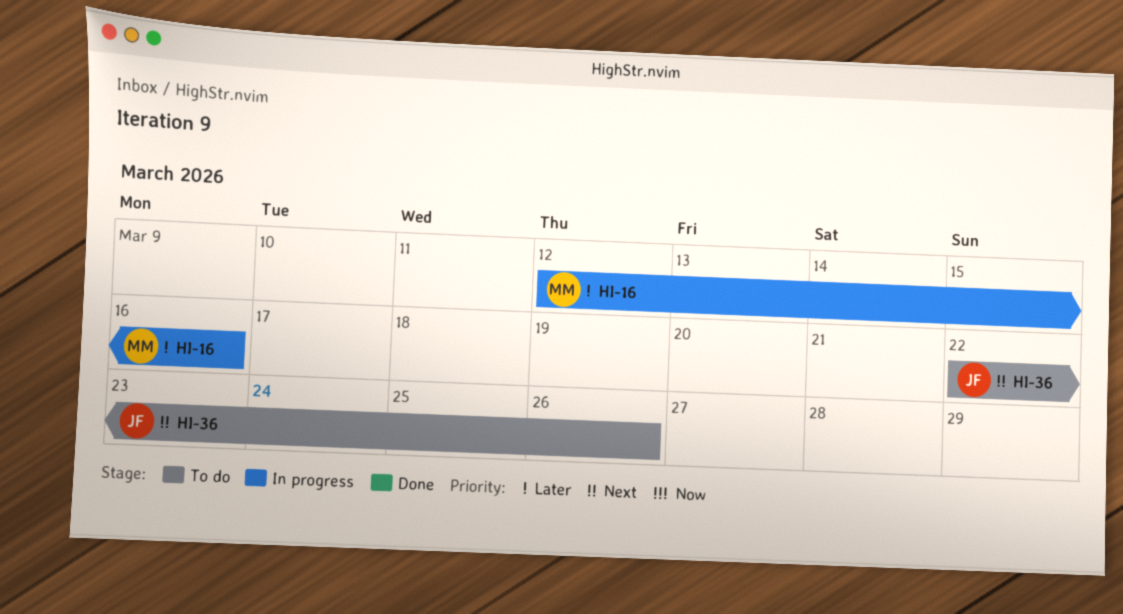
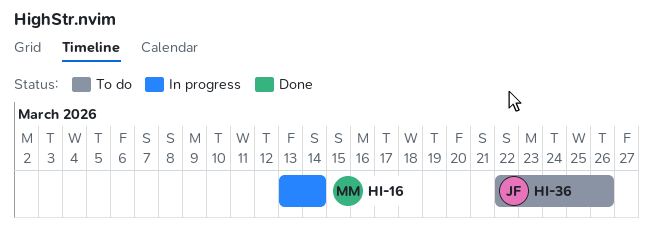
HI-16, start: Mar 12 -> Mar 13
HI-16, due: Mar 16 -> Mar 14

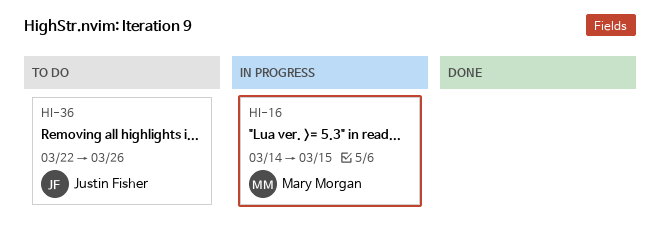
HI-16, start: Mar 13 -> Mar 14
HI-16, due: Mar 14 -> Mar 15

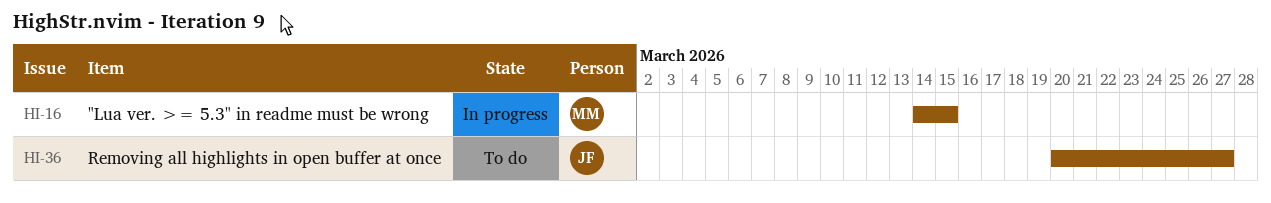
HI-36, start: Mar 22 -> Mar 20
HI-36, due: Mar 26 -> Mar 27

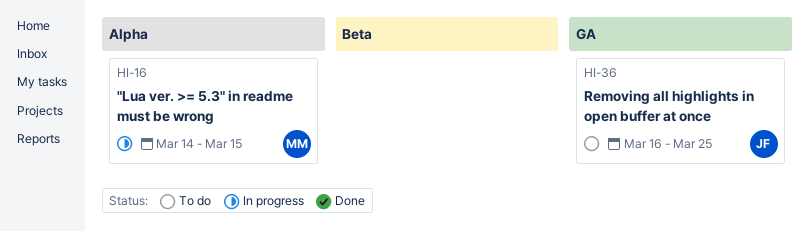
HI-36, start: Mar 20 -> Mar 16
HI-36, due: Mar 27 -> Mar 25

